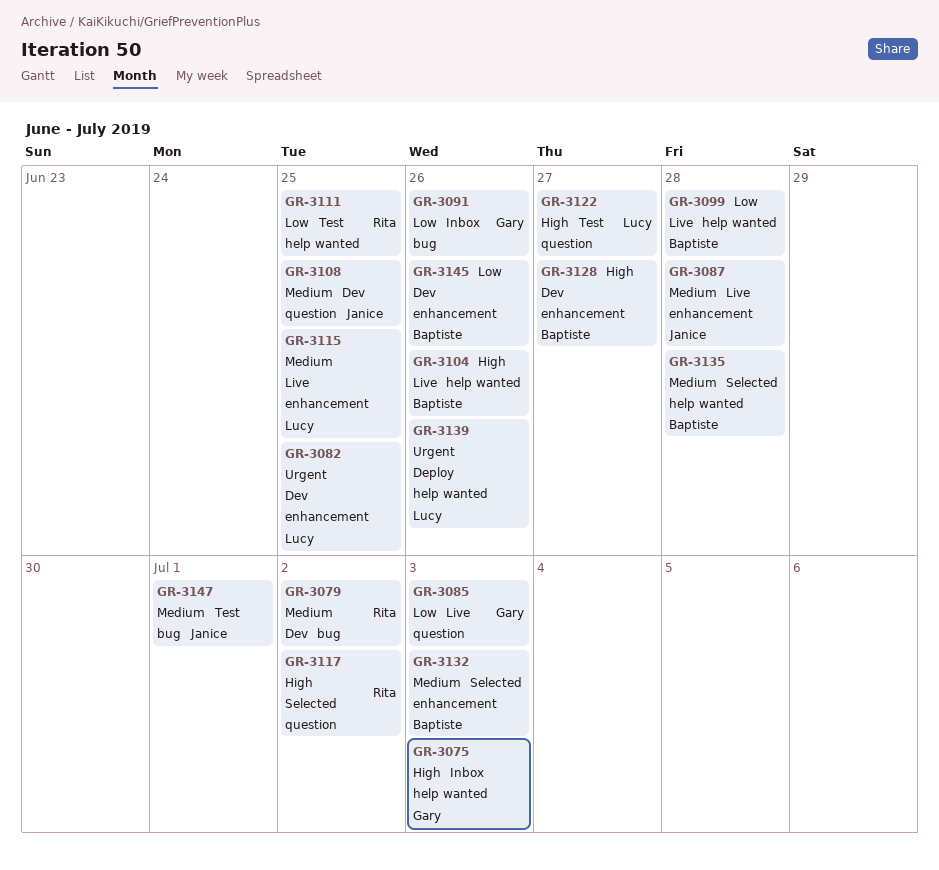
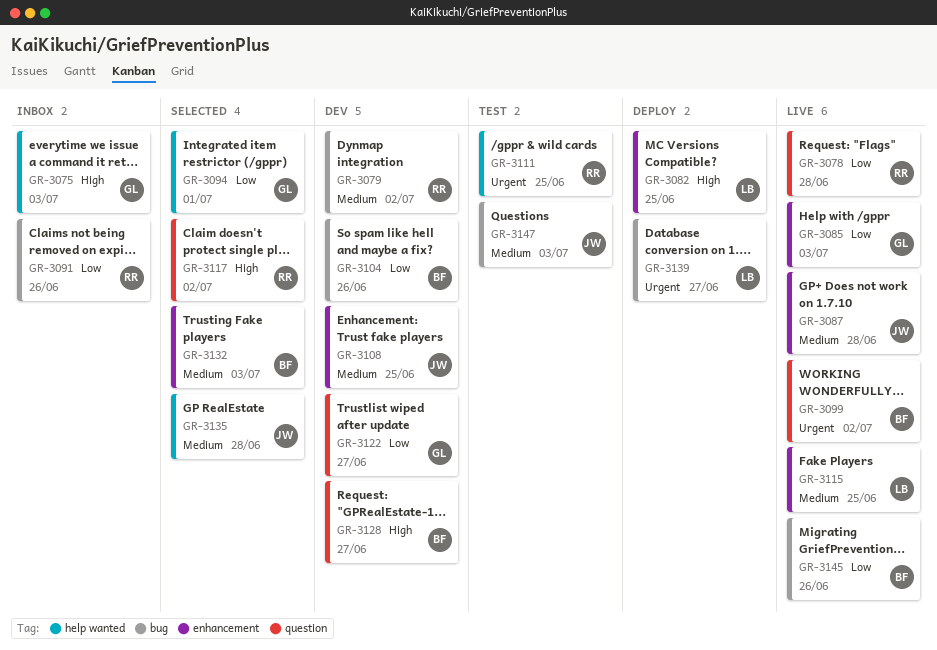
GR-3078: none -> present
GR-3082, status: Dev -> Deploy
GR-3082, priority: Urgent -> High
GR-3085, label: question -> enhancement
GR-3091, owner: Gary -> Rita
GR-3094: none -> present
GR-3099, priority: Low -> Urgent
GR-3099, label: help wanted -> question
GR-3099, due: Jun 28 -> Jul 2
GR-3104, status: Live -> Dev
GR-3104, priority: High -> Low
GR-3104, label: help wanted -> bug
GR-3108, label: question -> enhancement
GR-3111, priority: Low -> Urgent
GR-3122, status: Test -> Dev
GR-3122, owner: Lucy -> Gary
GR-3122, priority: High -> Low
GR-3128, label: enhancement -> question
GR-3135, owner: Baptiste -> Janice
GR-3139, label: help wanted -> bug
GR-3139, due: Jun 26 -> Jun 27
GR-3145, status: Dev -> Live
GR-3145, label: enhancement -> bug
GR-3147, due: Jul 1 -> Jul 3

